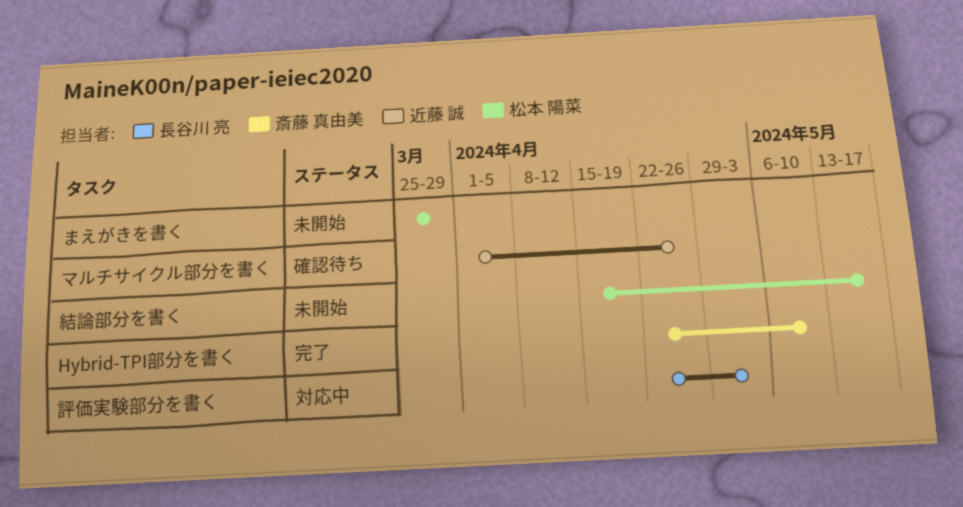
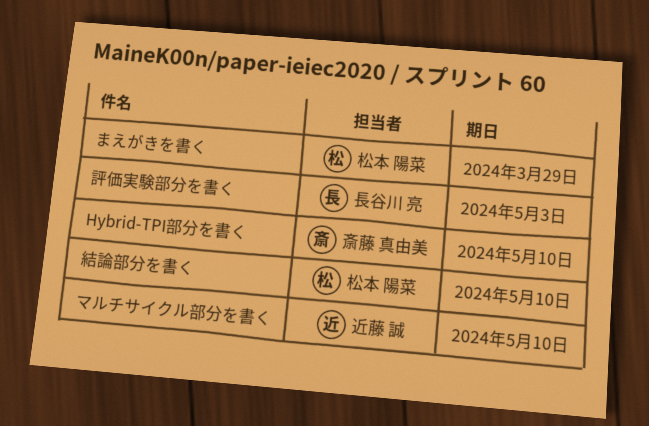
マルチサイクル部分を書く, due: Apr 26 -> May 10
結論部分を書く, due: May 17 -> May 10

